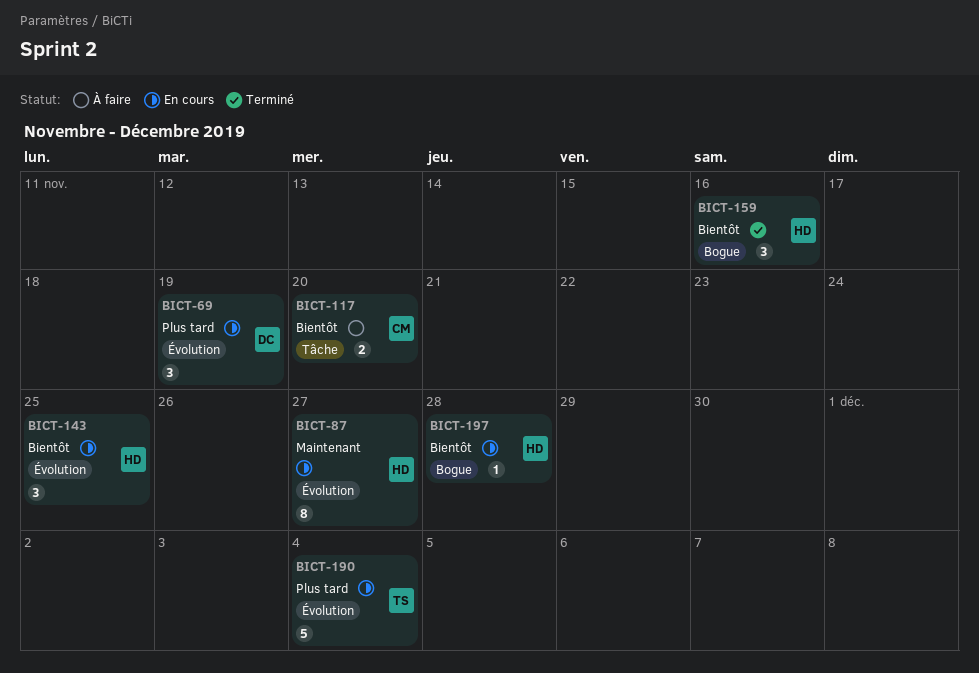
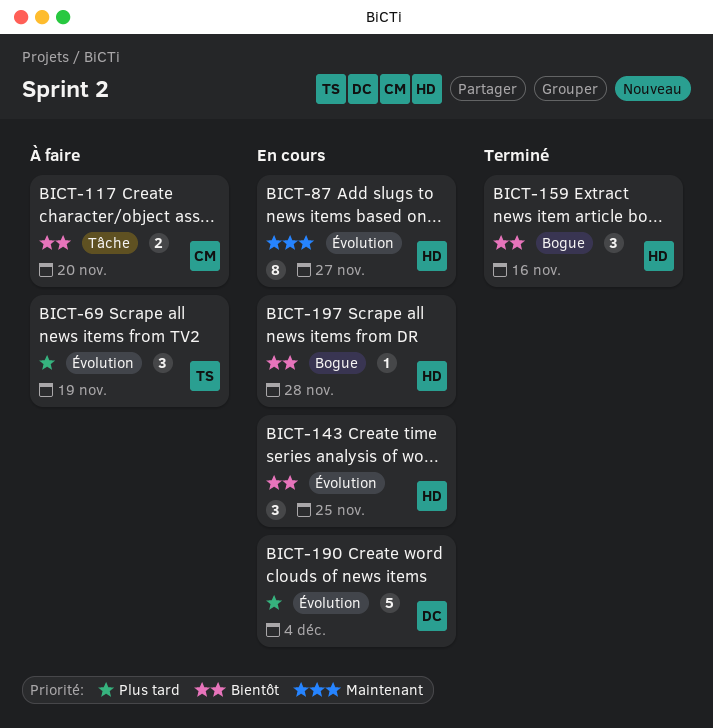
BICT-69, status: En cours -> À faire
BICT-69, owner: DC -> TS
BICT-190, owner: TS -> DC

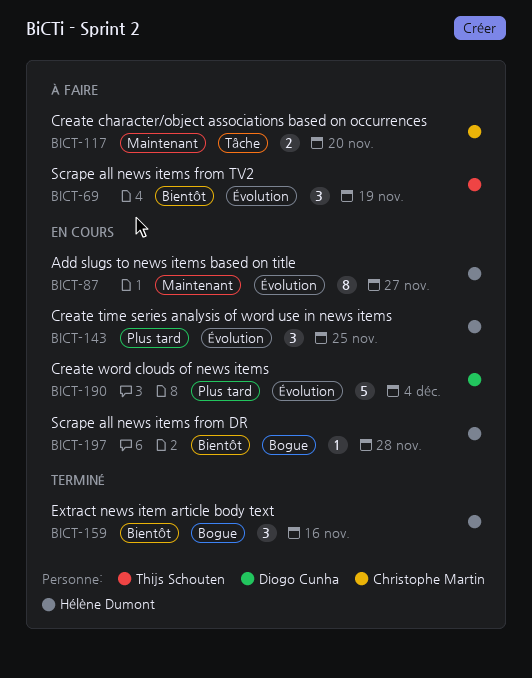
BICT-69, priority: Plus tard -> Bientôt
BICT-117, priority: Bientôt -> Maintenant
BICT-143, priority: Bientôt -> Plus tard

